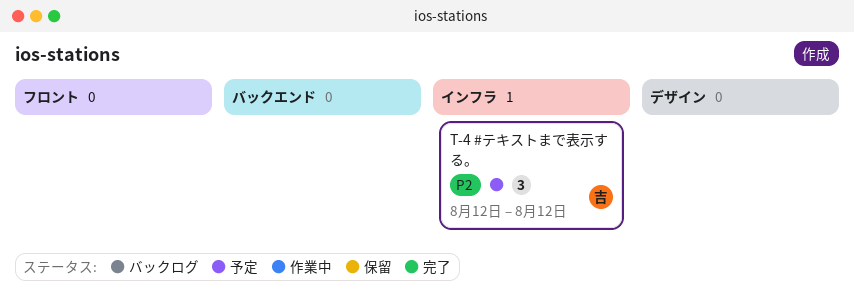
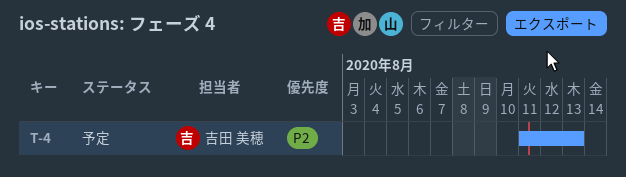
T-4, start: Aug 12 -> Aug 11
T-4, due: Aug 12 -> Aug 13

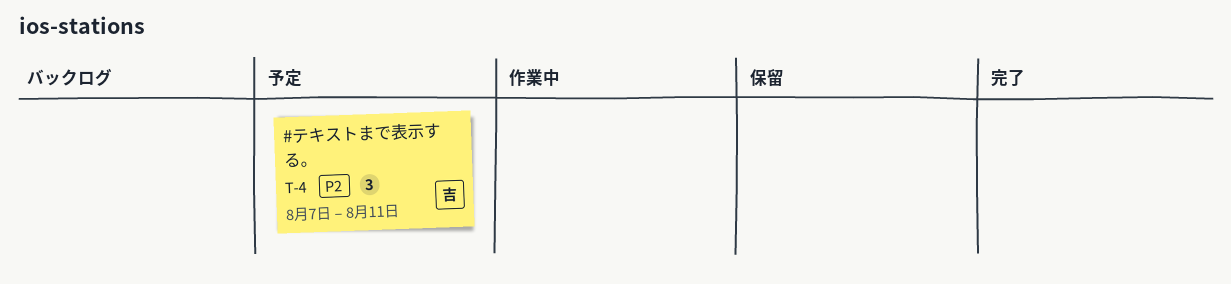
T-4, start: Aug 11 -> Aug 7
T-4, due: Aug 13 -> Aug 11

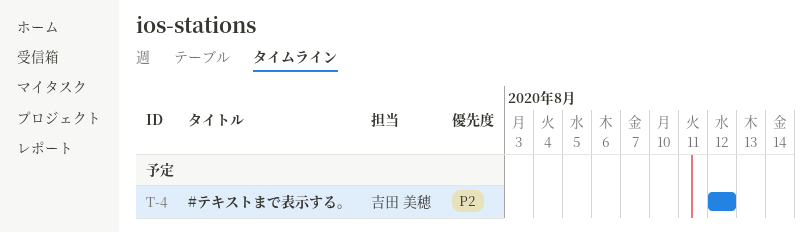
T-4, start: Aug 7 -> Aug 12
T-4, due: Aug 11 -> Aug 12

